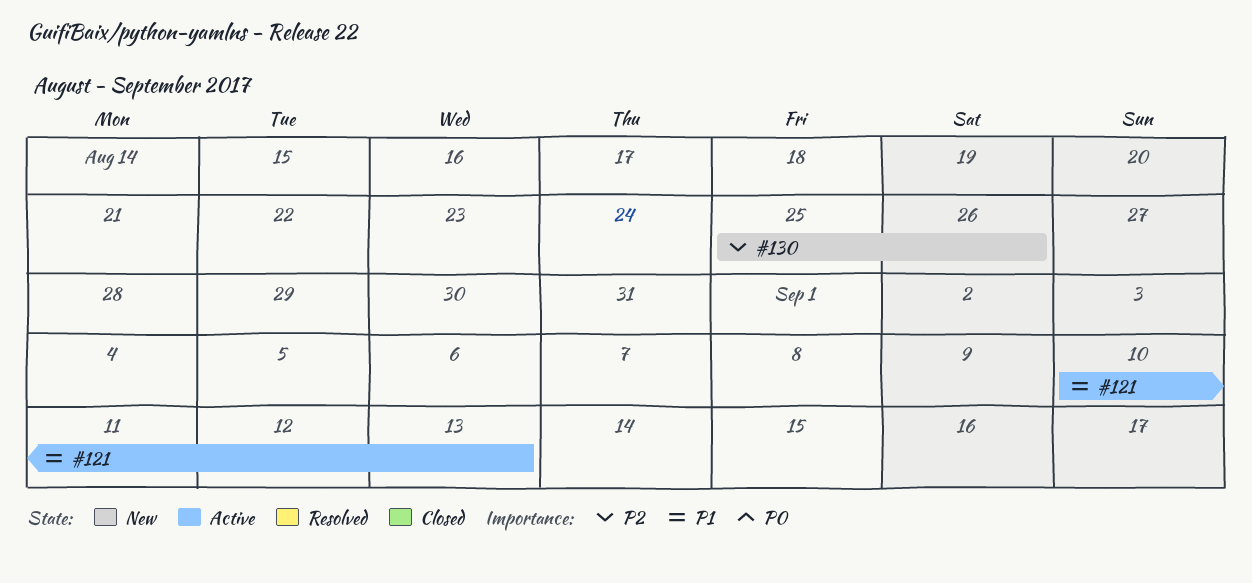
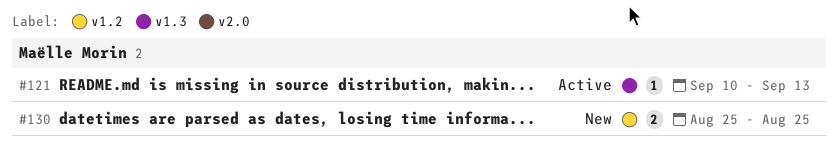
#130, due: Aug 26 -> Aug 25

